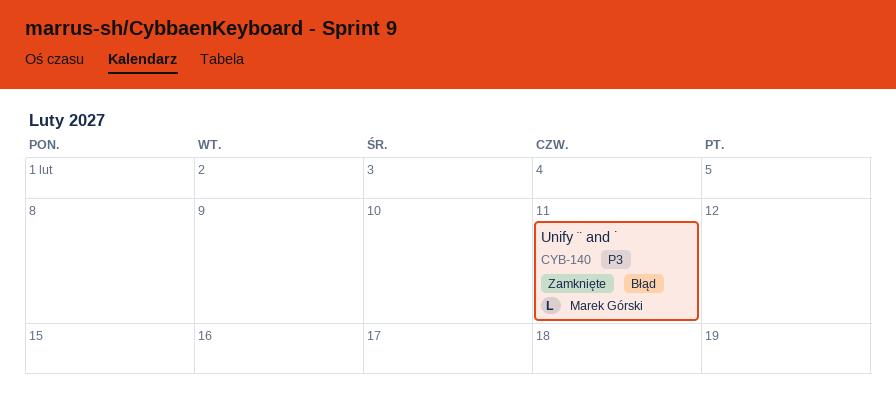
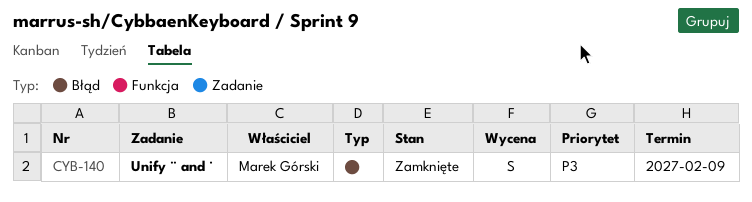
CYB-140, estimate: L -> S
CYB-140, due: Feb 11 -> Feb 9

